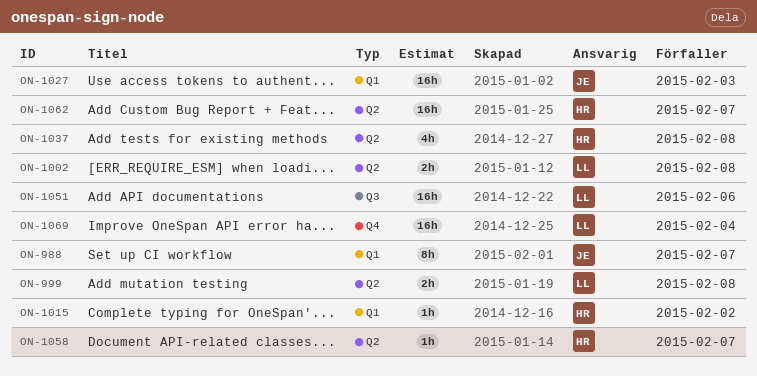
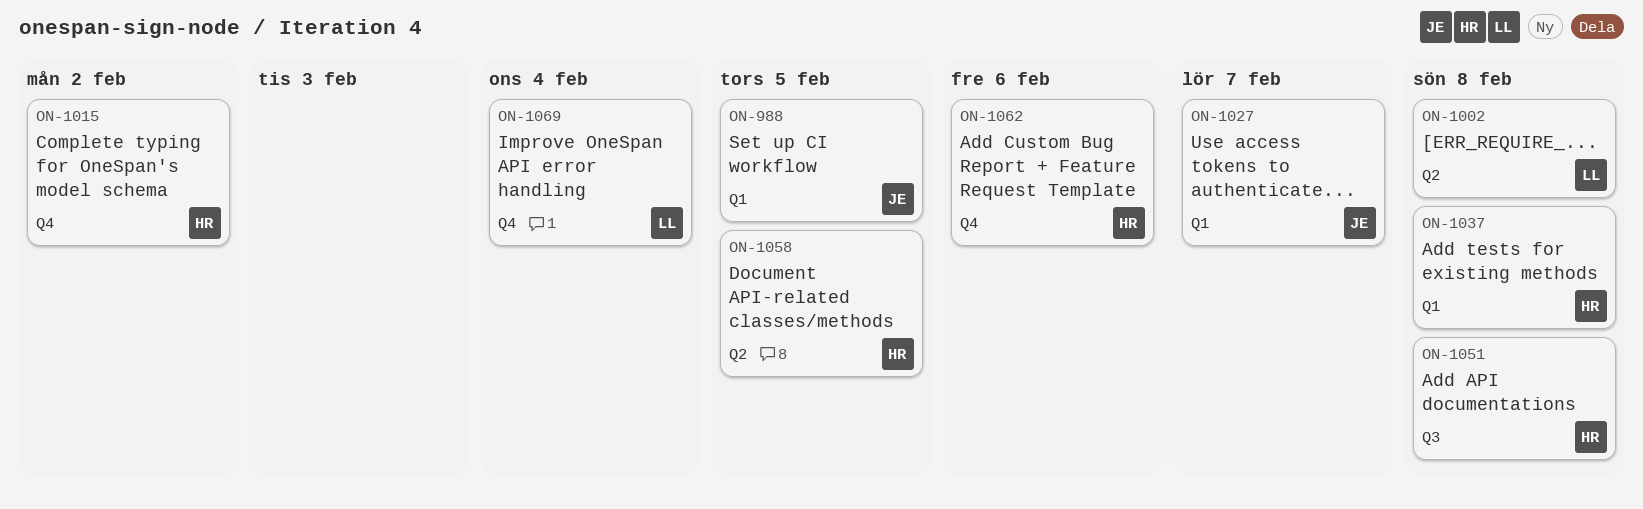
ON-988, due: Feb 7 -> Feb 5
ON-999: present -> none
ON-1015, label: Q1 -> Q4
ON-1027, due: Feb 3 -> Feb 7
ON-1037, label: Q2 -> Q1
ON-1051, owner: LL -> HR
ON-1051, due: Feb 6 -> Feb 8
ON-1058, due: Feb 7 -> Feb 5
ON-1062, label: Q2 -> Q4
ON-1062, due: Feb 7 -> Feb 6

